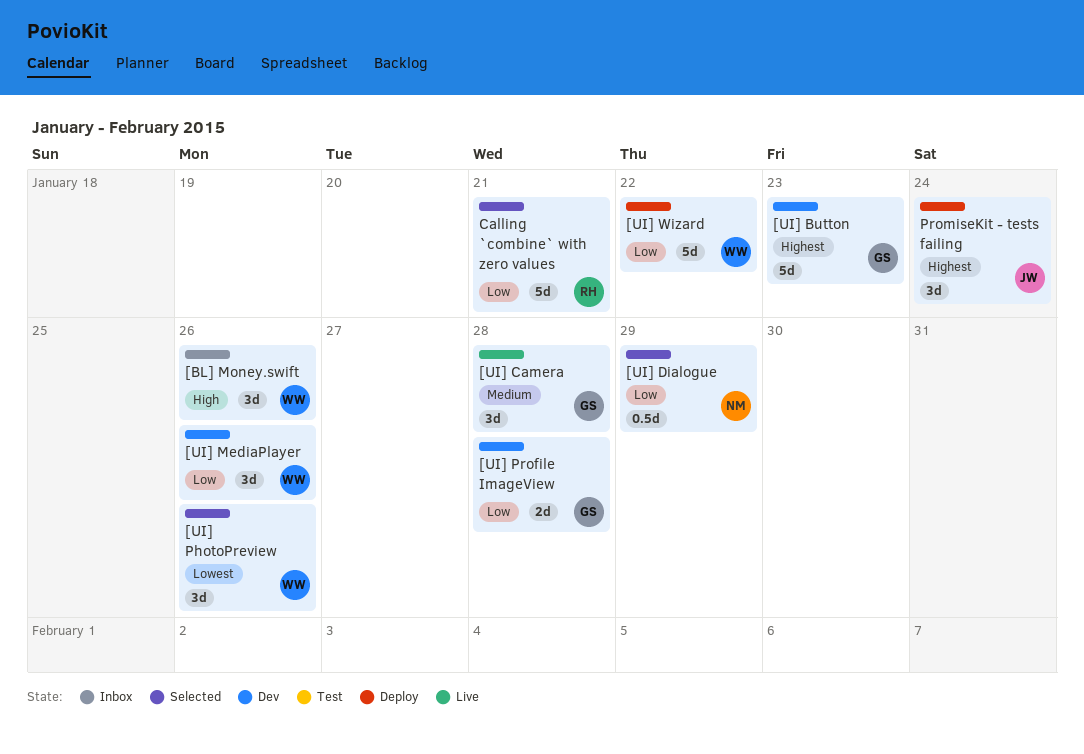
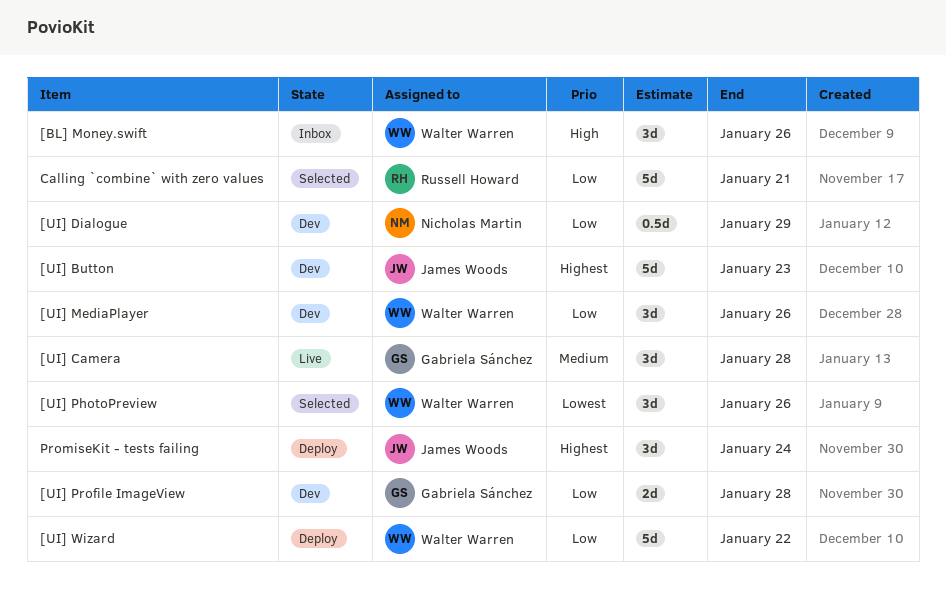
[UI] Button, owner: Gabriela Sánchez -> James Woods
[UI] Dialogue, status: Selected -> Dev

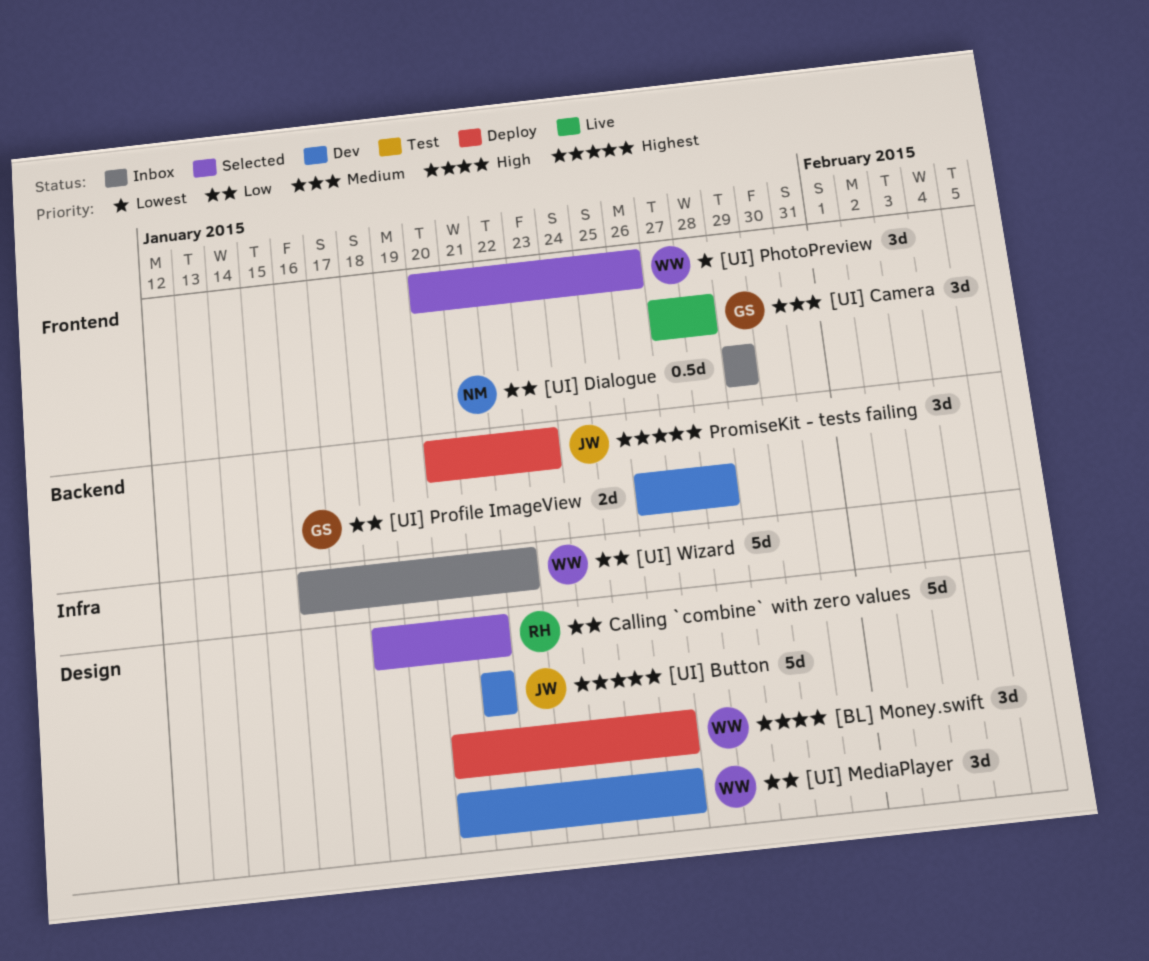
[BL] Money.swift, status: Inbox -> Deploy
[UI] Button, due: Jan 23 -> Jan 21
[UI] Dialogue, status: Dev -> Inbox
[UI] Wizard, status: Deploy -> Inbox
PromiseKit - tests failing, due: Jan 24 -> Jan 23

